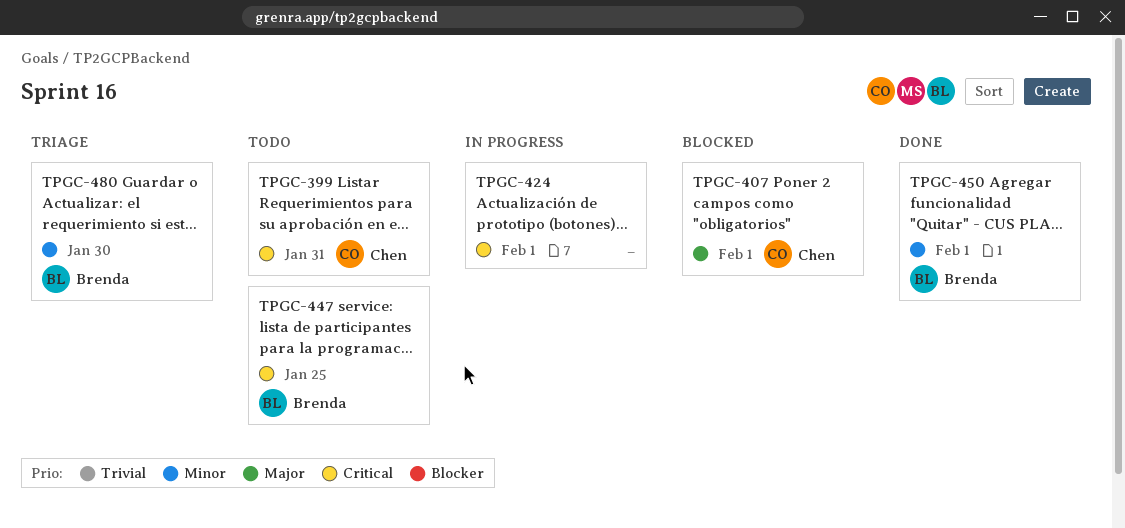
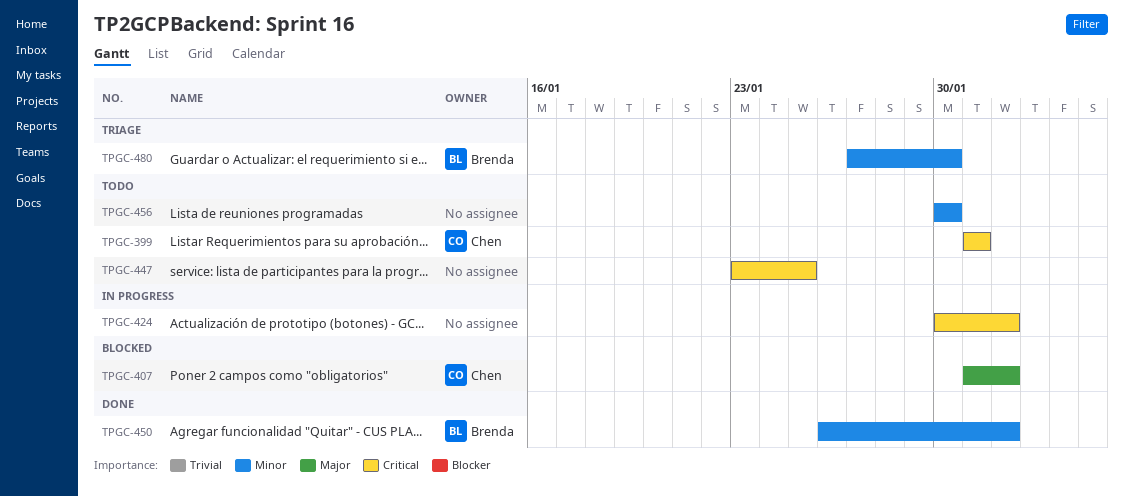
TPGC-447, owner: Brenda -> none
TPGC-456: none -> present

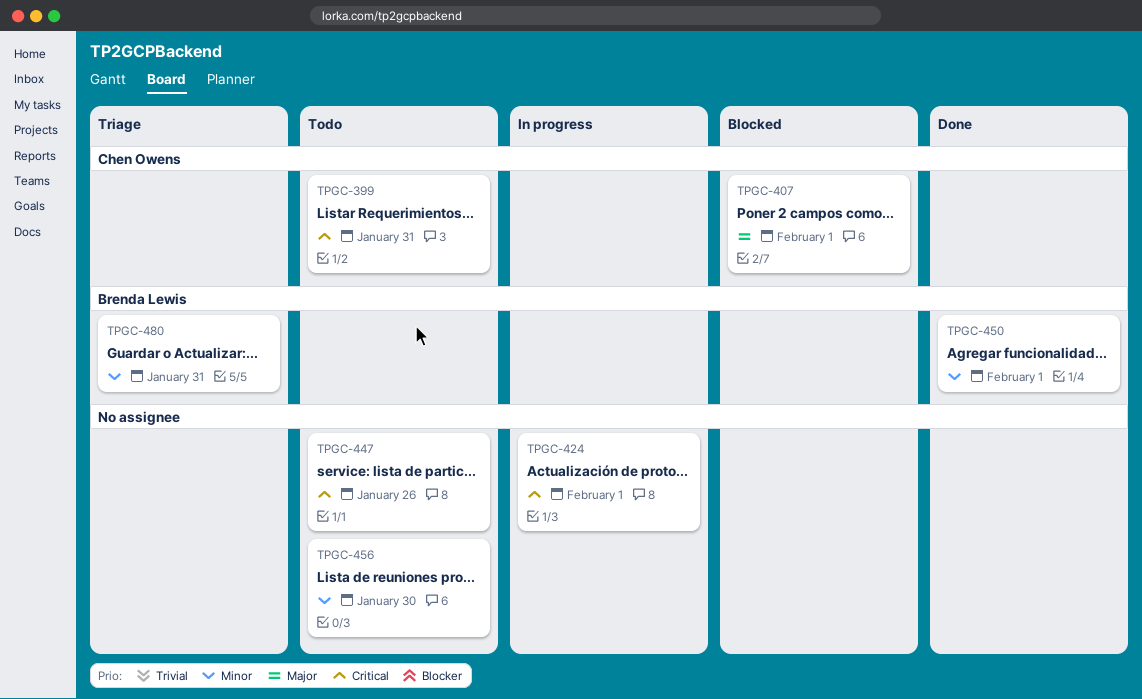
TPGC-447, due: Jan 25 -> Jan 26
TPGC-480, due: Jan 30 -> Jan 31

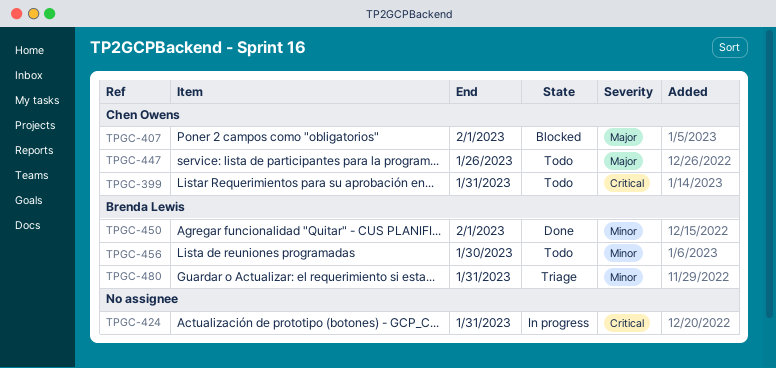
TPGC-424, due: Feb 1 -> Jan 31
TPGC-447, owner: none -> Chen Owens
TPGC-447, priority: Critical -> Major
TPGC-456, owner: none -> Brenda Lewis

